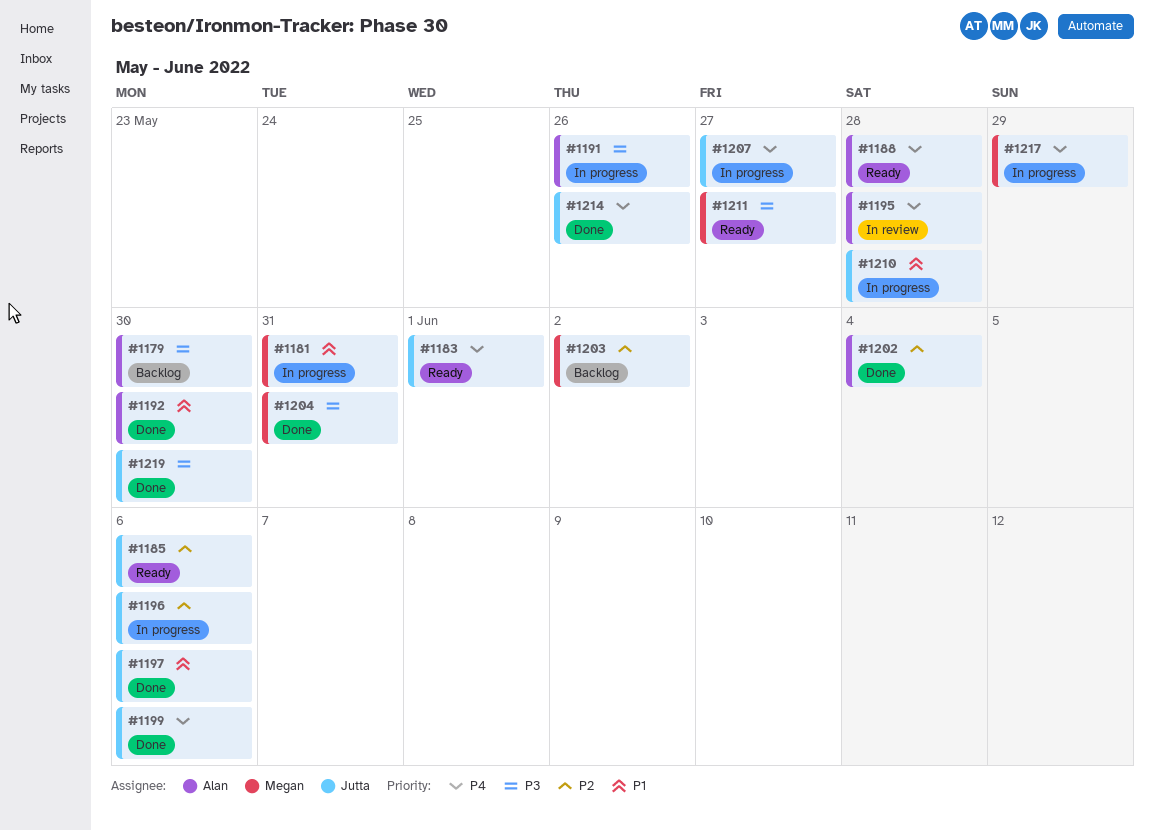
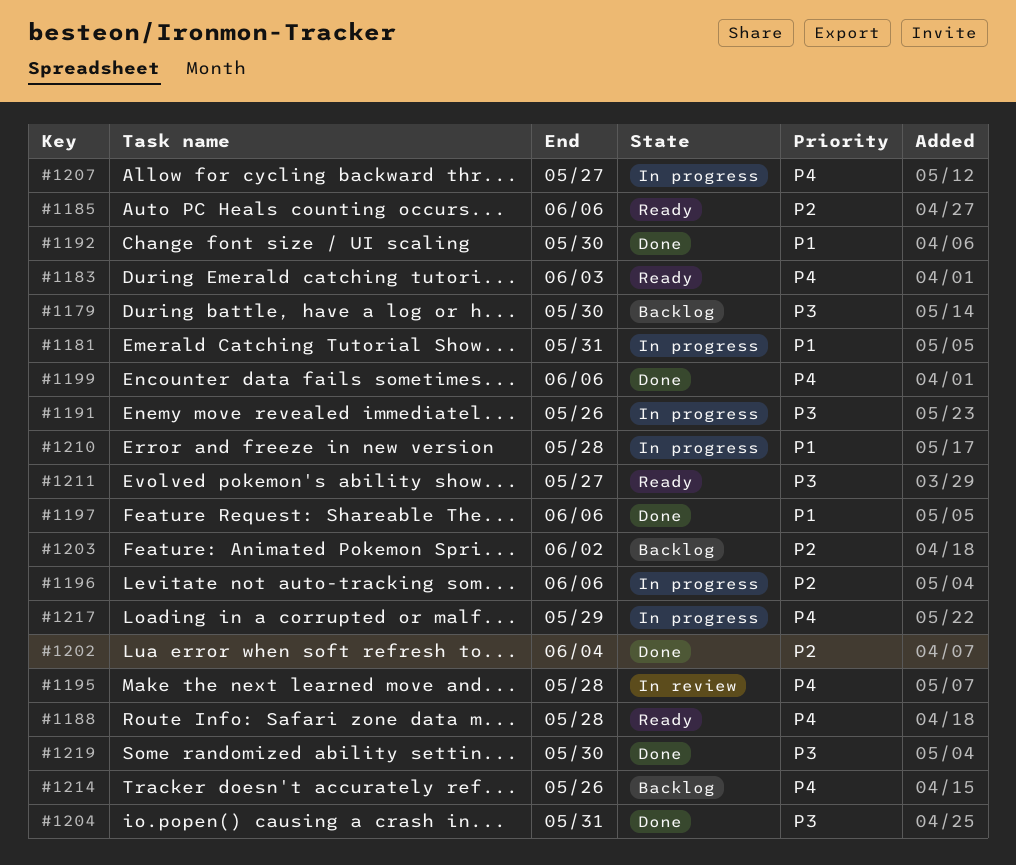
#1183, due: Jun 1 -> Jun 3
#1214, status: Done -> Backlog

